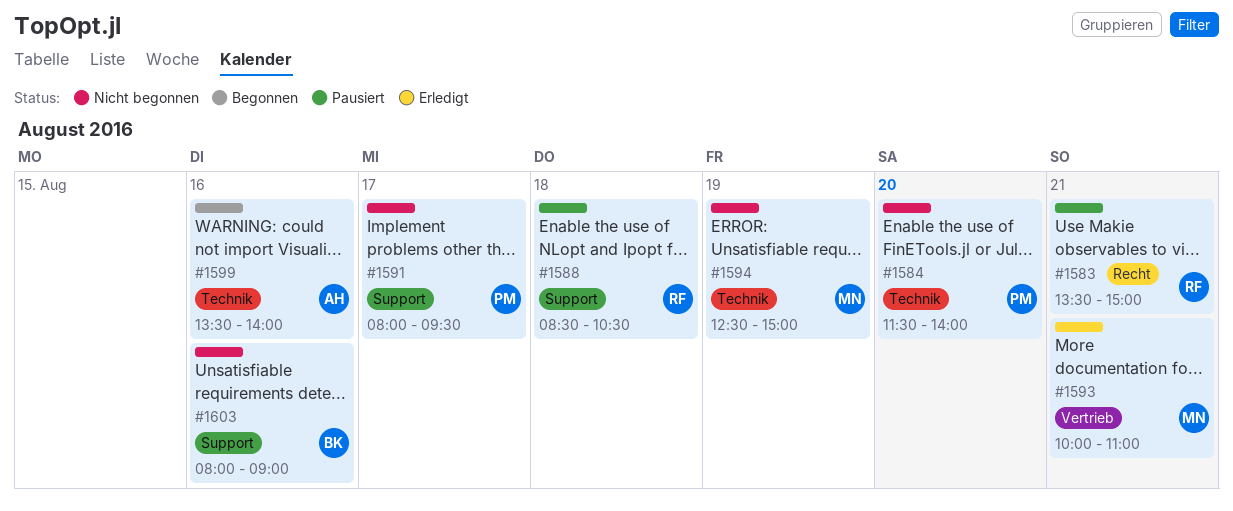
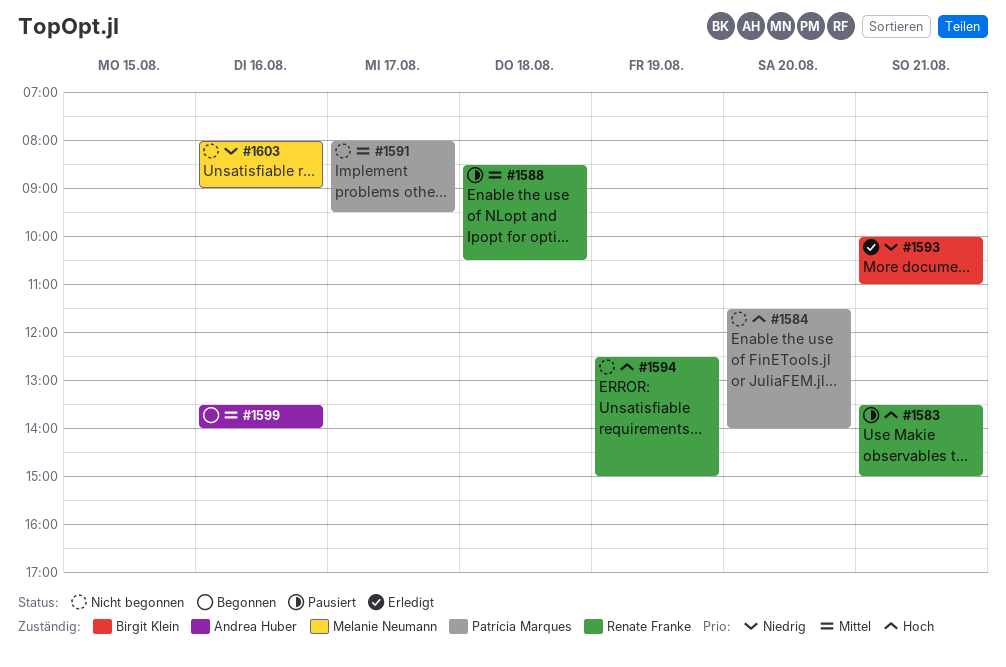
#1593, owner: Melanie Neumann -> Birgit Klein
#1594, owner: Melanie Neumann -> Renate Franke
#1603, owner: Birgit Klein -> Melanie Neumann

